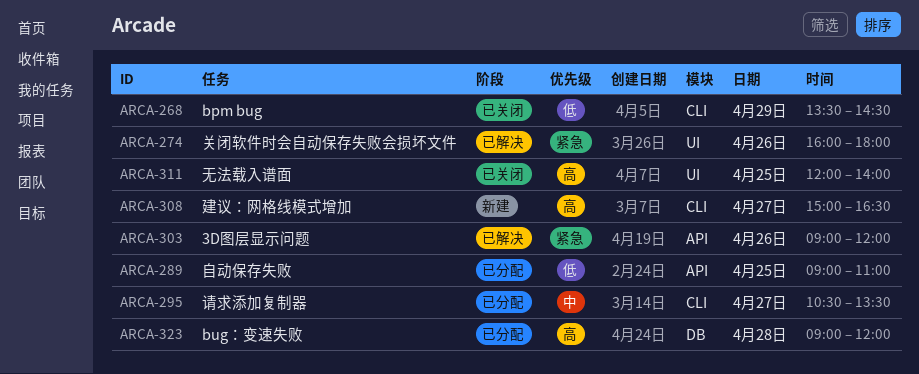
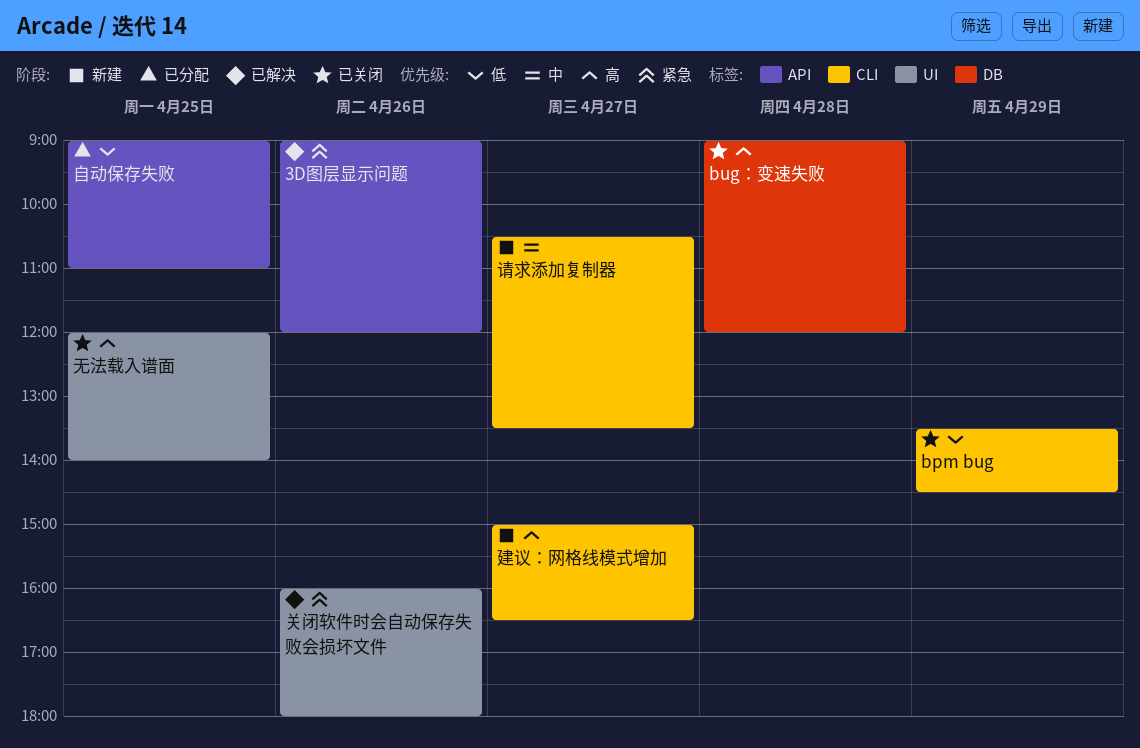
bug：变速失败, status: 已分配 -> 已关闭
请求添加复制器, status: 已分配 -> 新建

